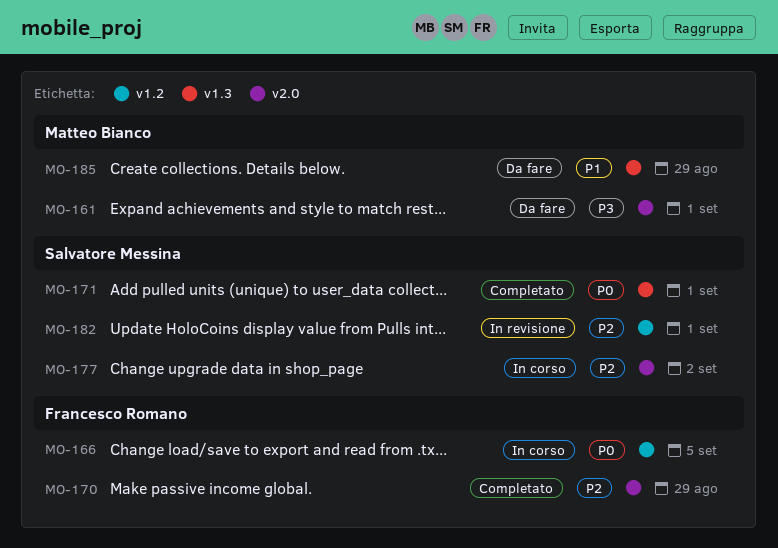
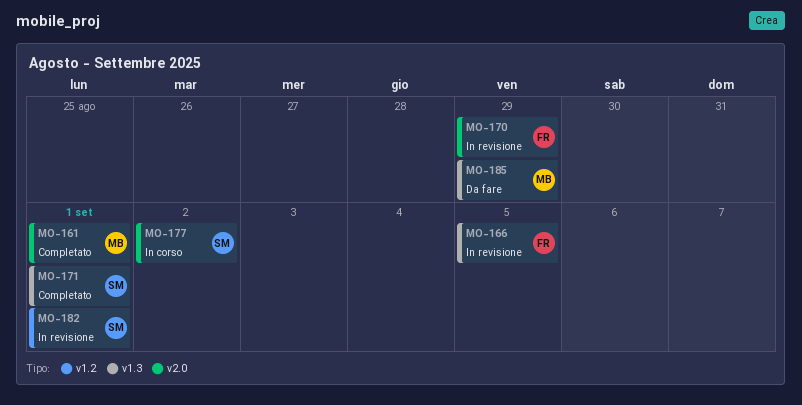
MO-161, status: Da fare -> Completato
MO-166, status: In corso -> In revisione
MO-166, label: v1.2 -> v1.3
MO-170, status: Completato -> In revisione

